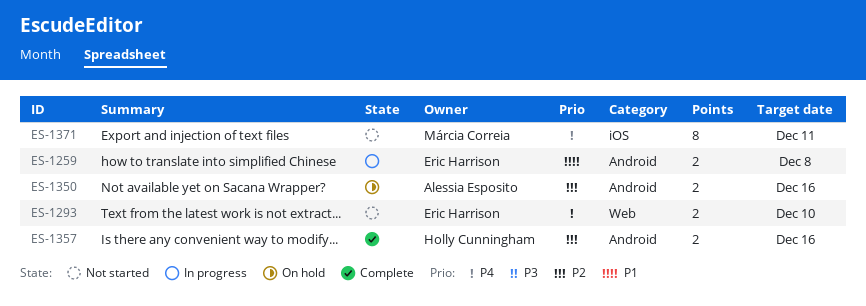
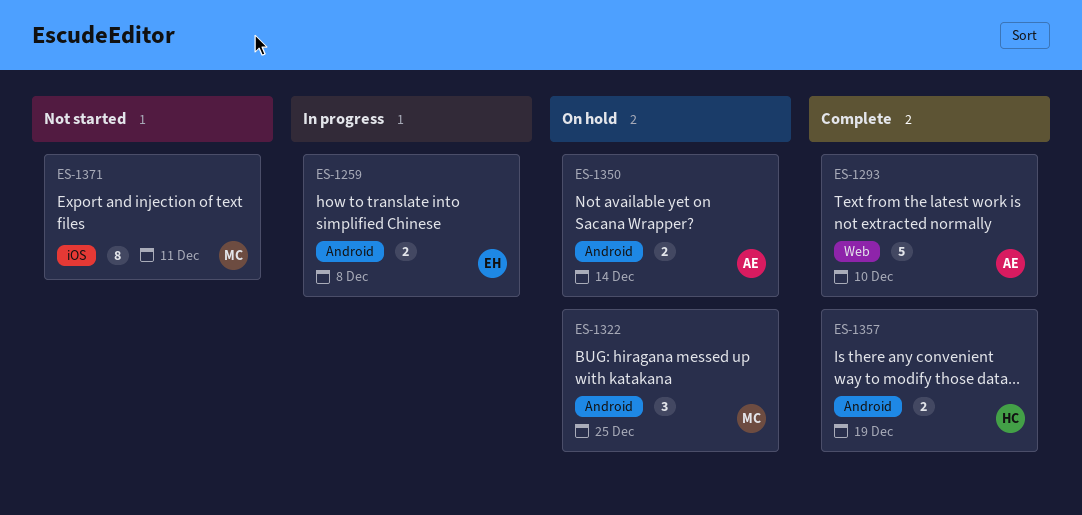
ES-1293, status: Not started -> Complete
ES-1293, owner: Eric Harrison -> Alessia Esposito
ES-1293, estimate: 2 -> 5
ES-1322: none -> present
ES-1350, due: Dec 16 -> Dec 14
ES-1357, due: Dec 16 -> Dec 19

